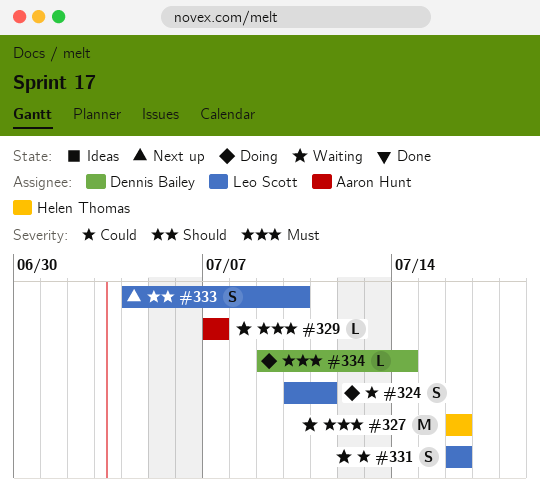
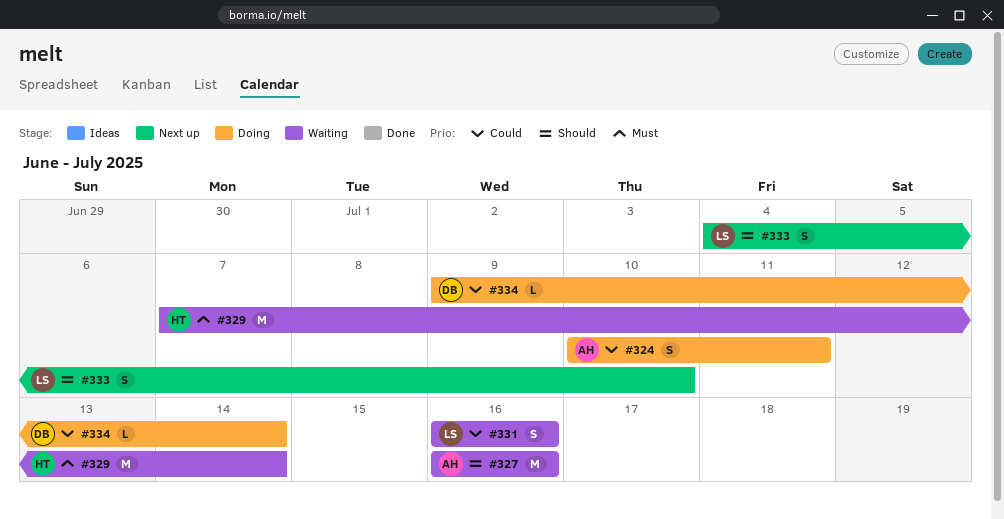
#324, owner: Leo Scott -> Aaron Hunt
#327, owner: Helen Thomas -> Aaron Hunt
#327, priority: Must -> Should
#329, owner: Aaron Hunt -> Helen Thomas
#329, estimate: L -> M
#329, due: Jul 7 -> Jul 14
#334, priority: Must -> Could

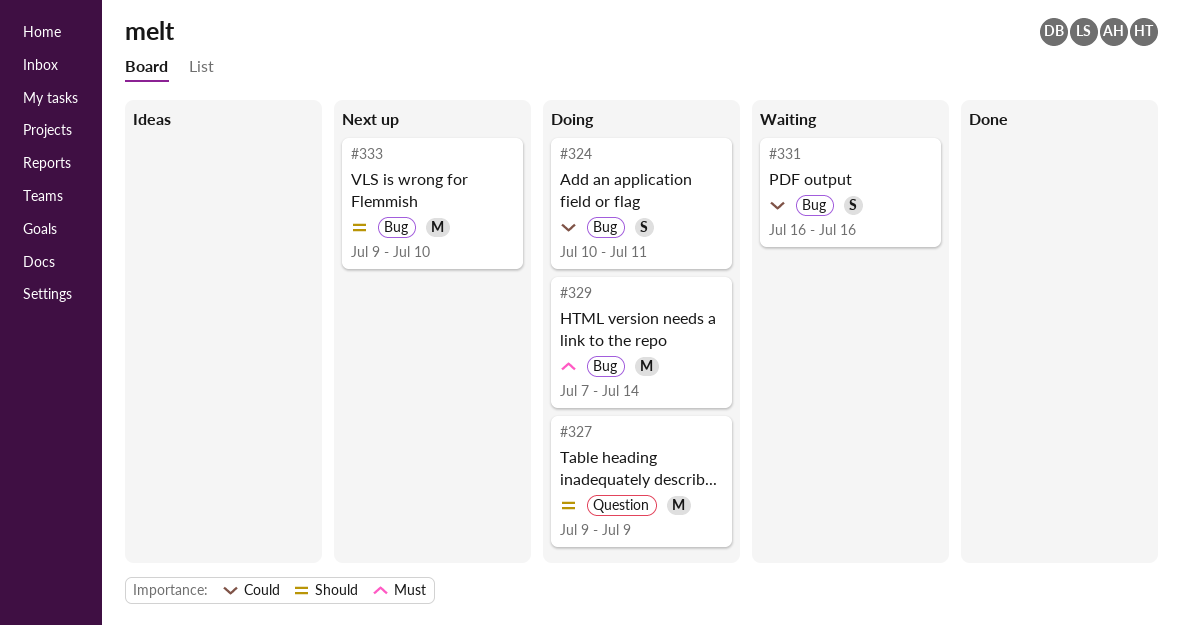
#327, status: Waiting -> Doing
#327, start: Jul 16 -> Jul 9
#327, due: Jul 16 -> Jul 9
#329, status: Waiting -> Doing
#333, estimate: S -> M
#333, start: Jul 4 -> Jul 9
#334: present -> none

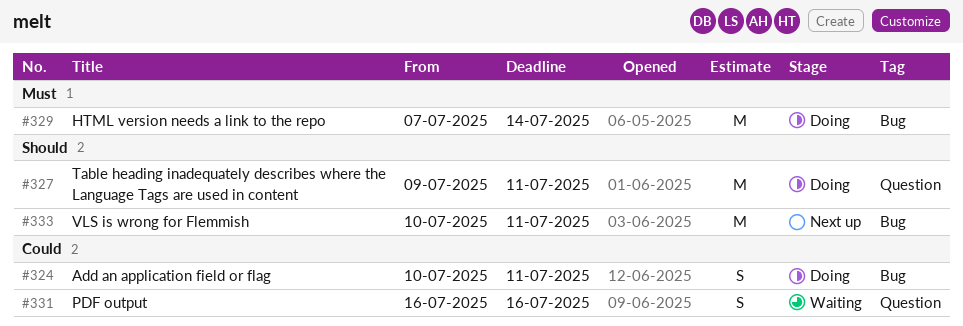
#327, due: Jul 9 -> Jul 11
#331, label: Bug -> Question
#333, start: Jul 9 -> Jul 10
#333, due: Jul 10 -> Jul 11

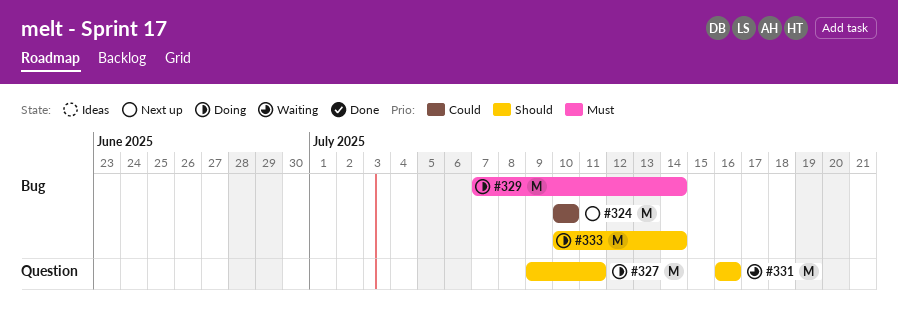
#324, status: Doing -> Next up
#324, estimate: S -> M
#324, due: Jul 11 -> Jul 10
#331, priority: Could -> Should
#331, estimate: S -> M
#333, status: Next up -> Doing
#333, due: Jul 11 -> Jul 14

